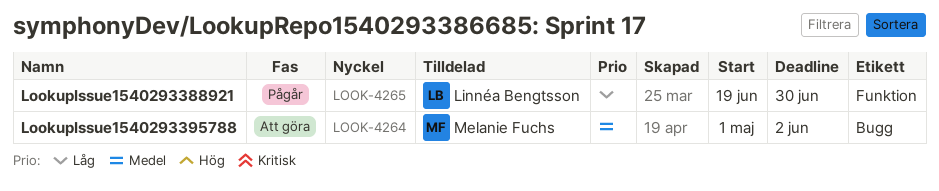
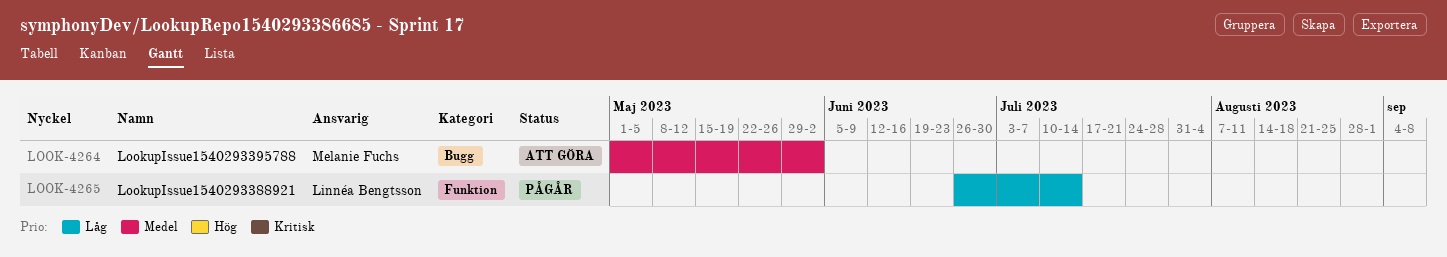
LOOK-4265, start: Jun 19 -> Jun 26
LOOK-4265, due: Jun 30 -> Jul 14

